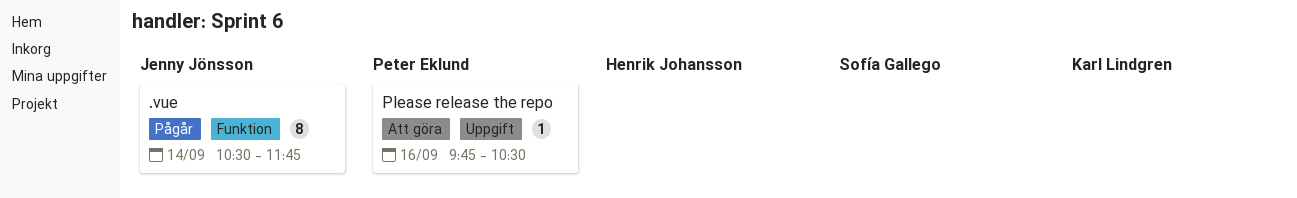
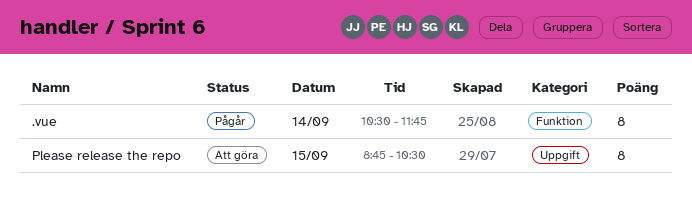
Please release the repo, estimate: 1 -> 8
Please release the repo, day: Sep 16 -> Sep 15
Please release the repo, begins: 09:45 -> 08:45

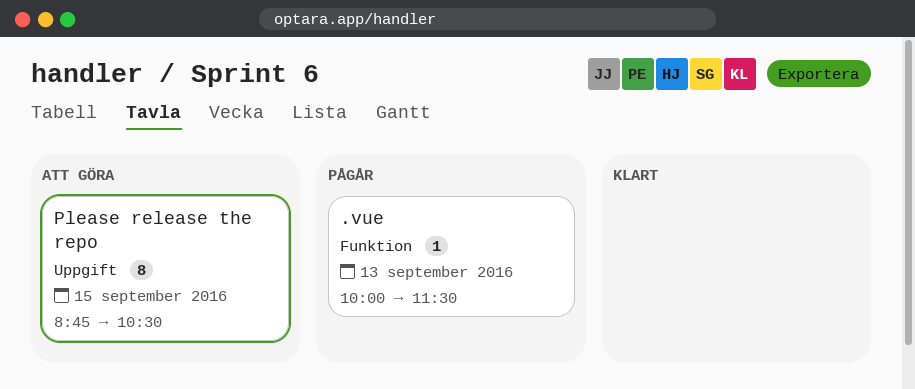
.vue, estimate: 8 -> 1
.vue, day: Sep 14 -> Sep 13
.vue, begins: 10:30 -> 10:00
.vue, ends: 11:45 -> 11:30

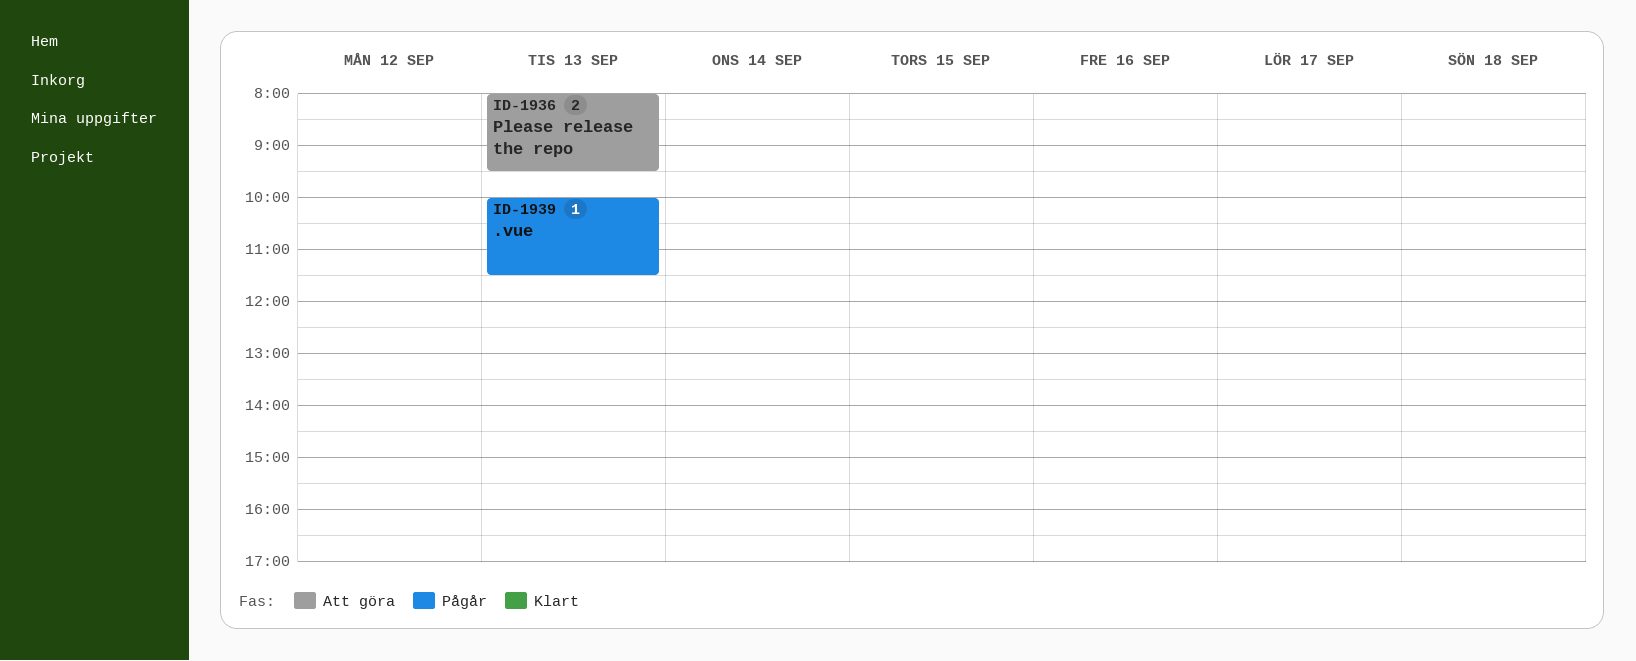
Please release the repo, estimate: 8 -> 2
Please release the repo, day: Sep 15 -> Sep 13
Please release the repo, begins: 08:45 -> 08:00
Please release the repo, ends: 10:30 -> 09:30

